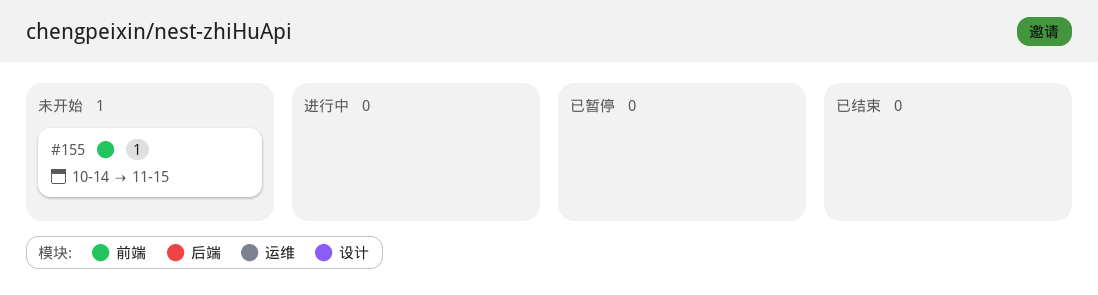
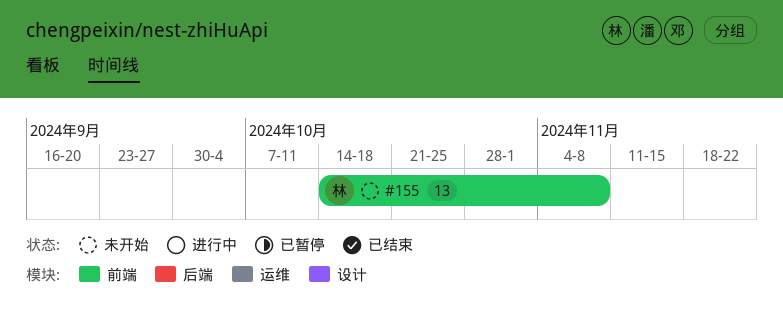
#155, estimate: 1 -> 13
#155, due: Nov 15 -> Nov 8

